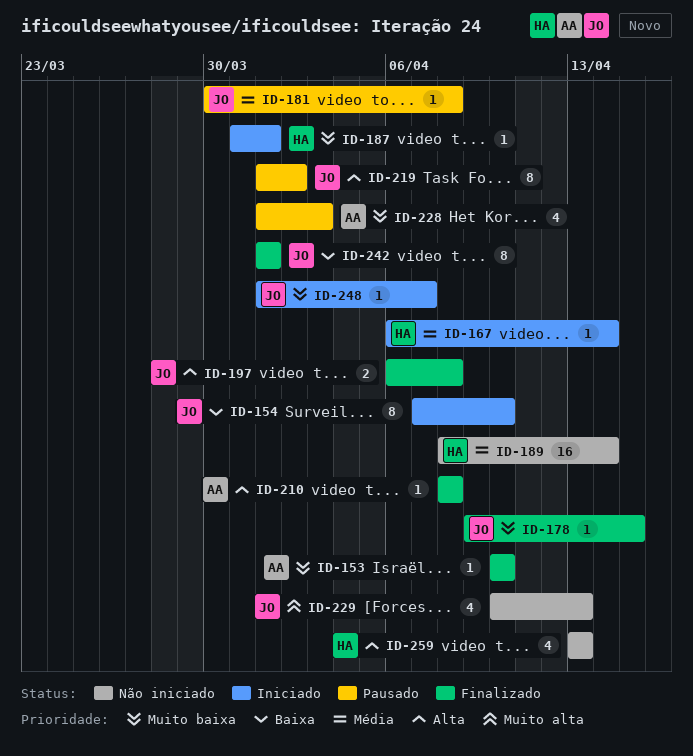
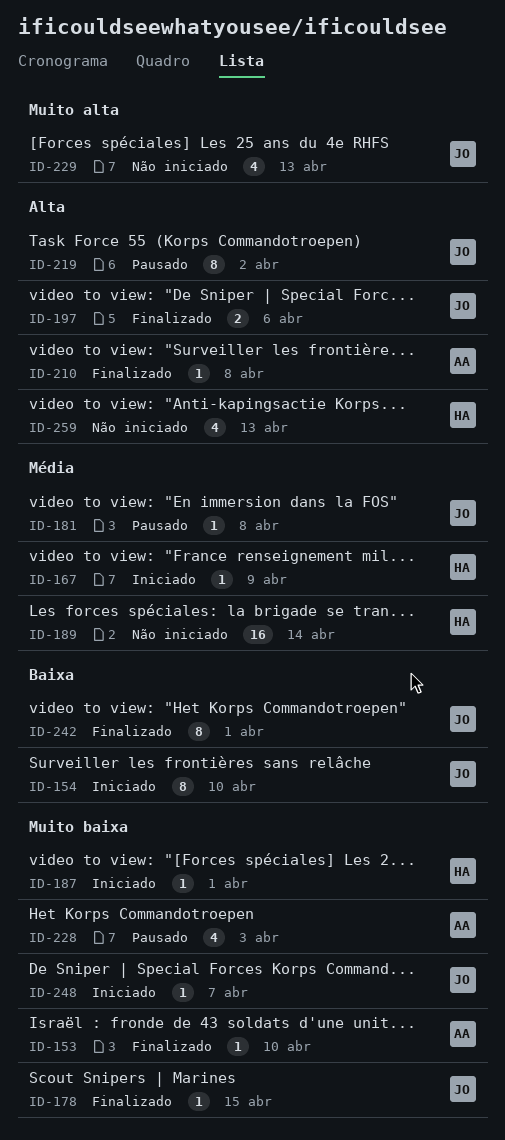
ID-167, due: Apr 14 -> Apr 9
ID-197, due: Apr 8 -> Apr 6

